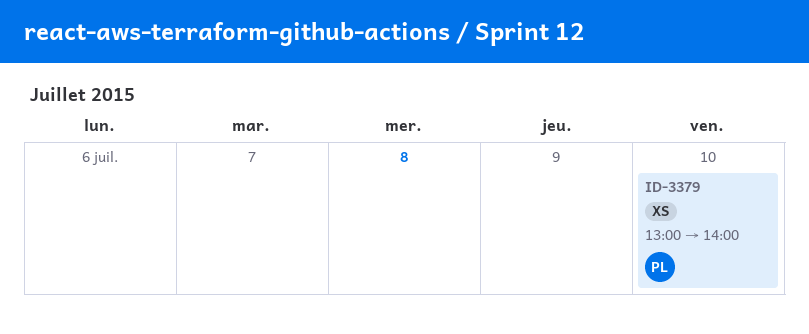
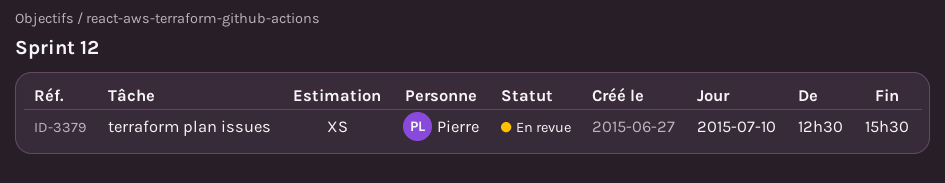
ID-3379, begins: 13:00 -> 12:30
ID-3379, ends: 14:00 -> 15:30

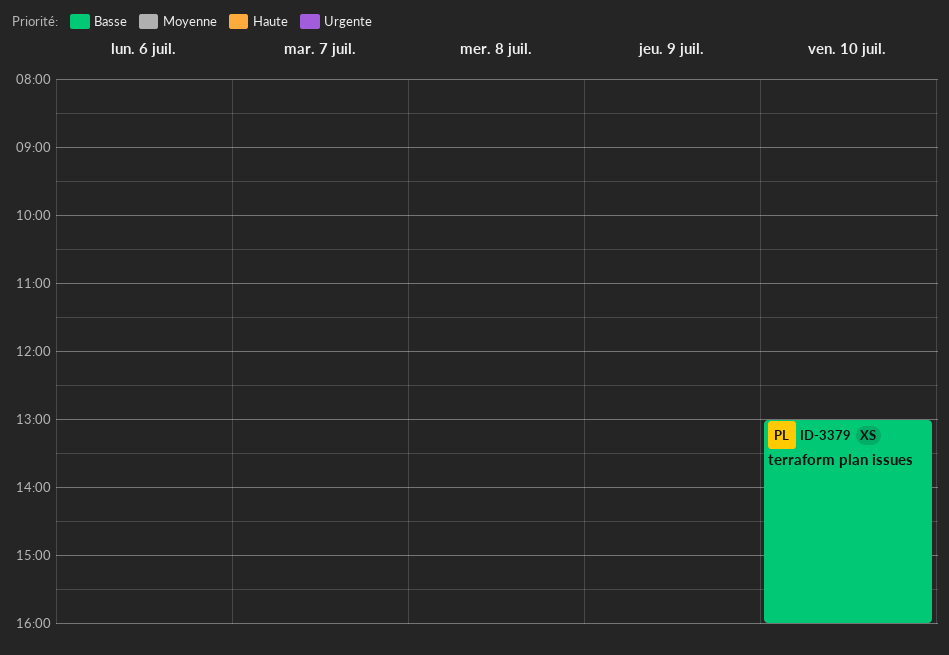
ID-3379, begins: 12:30 -> 13:00
ID-3379, ends: 15:30 -> 16:00

